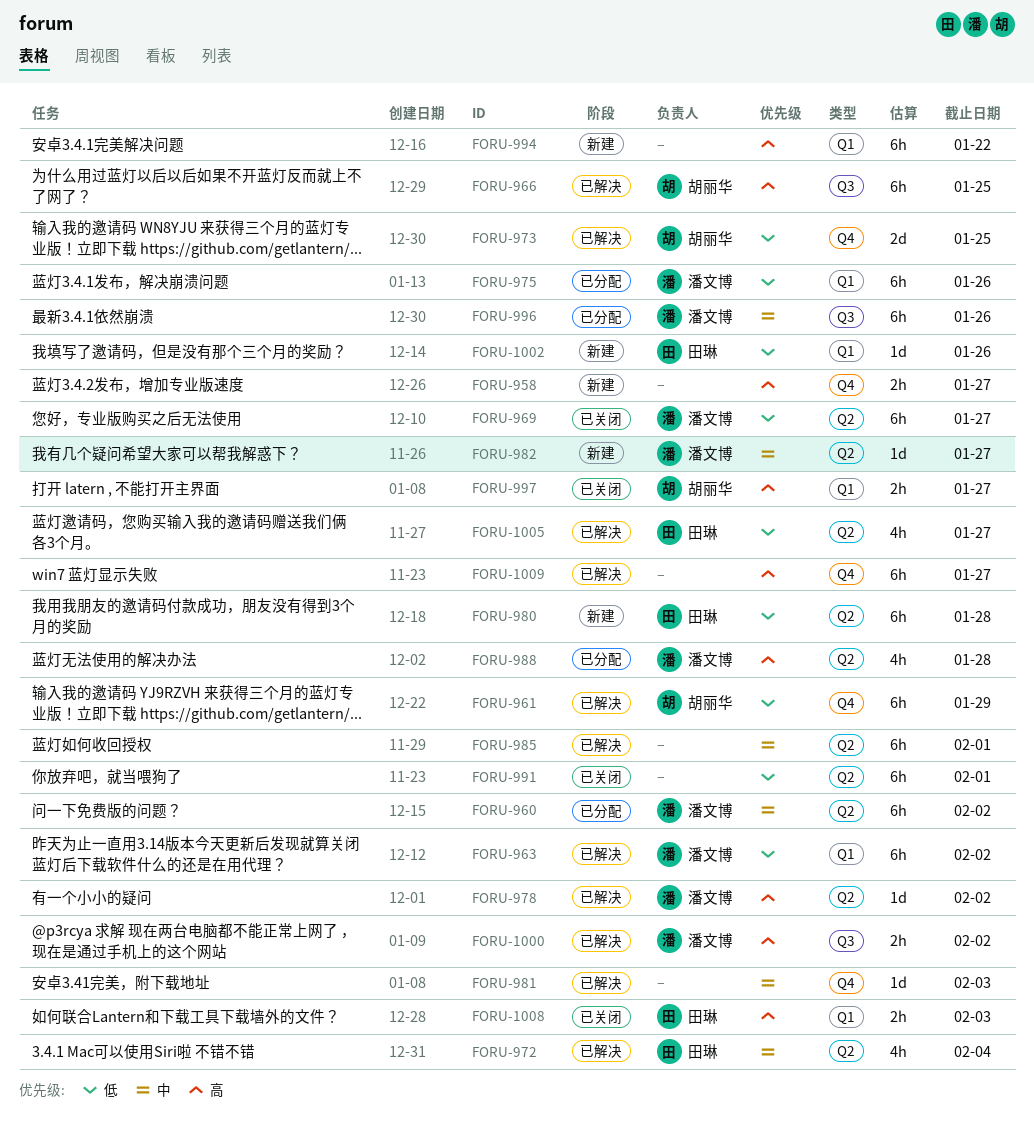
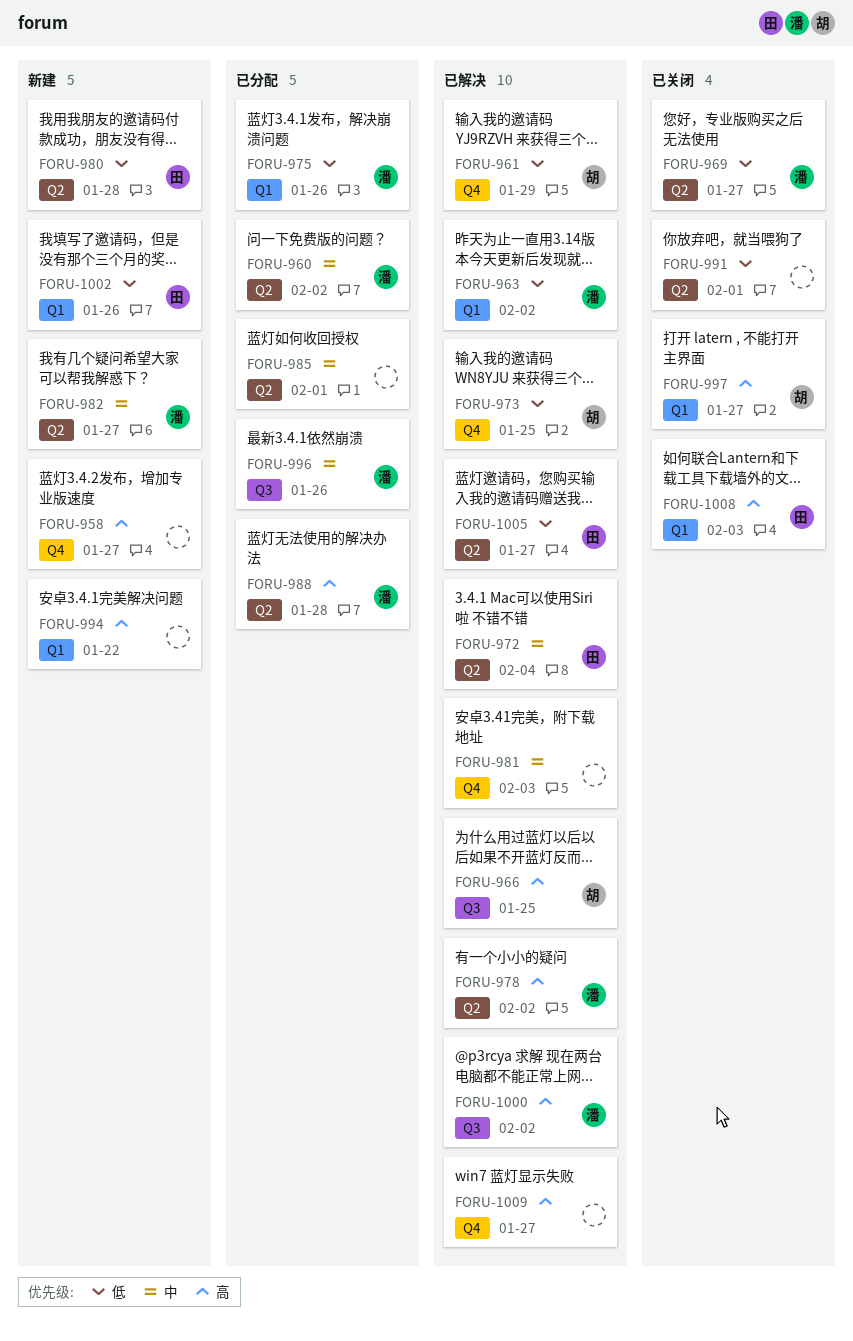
FORU-985, status: 已解决 -> 已分配

